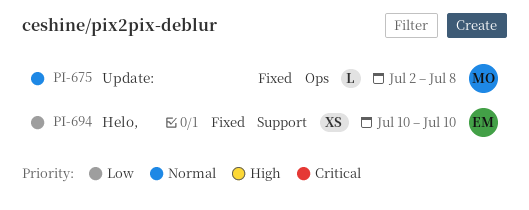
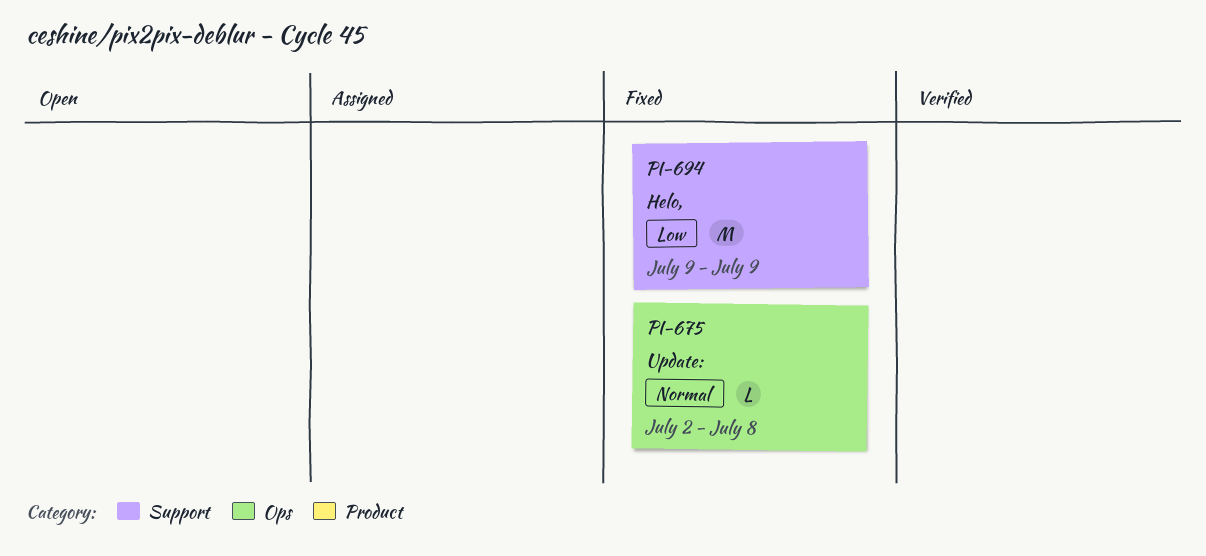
PI-694, estimate: XS -> M
PI-694, start: Jul 10 -> Jul 9
PI-694, due: Jul 10 -> Jul 9

